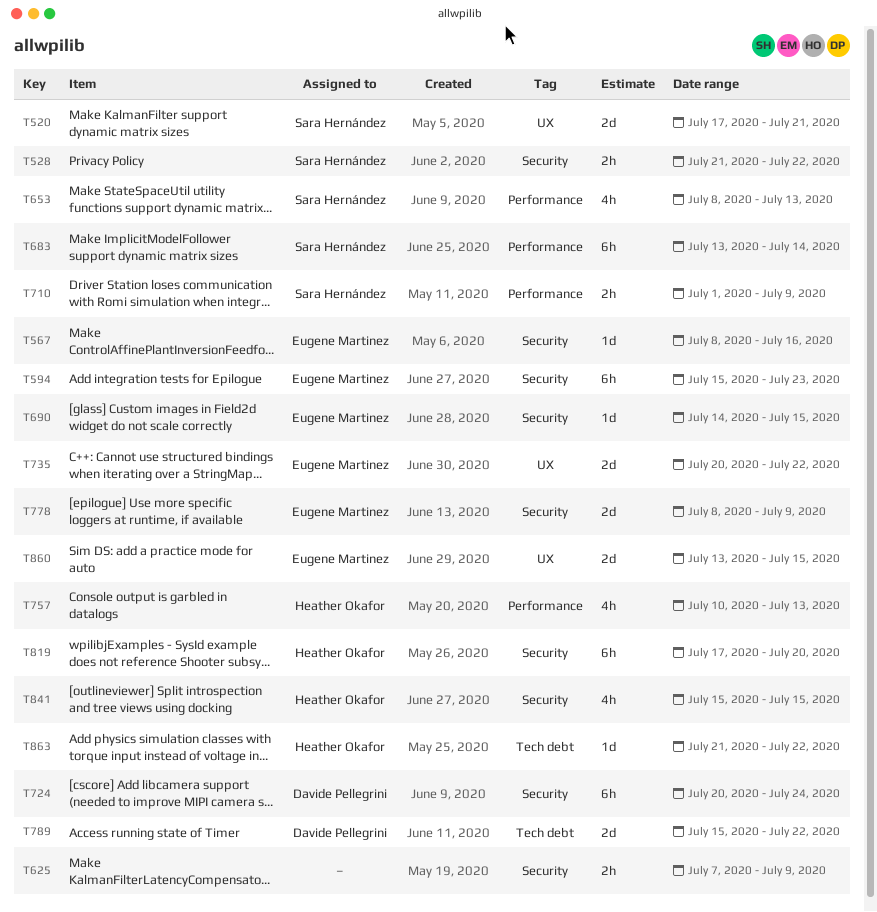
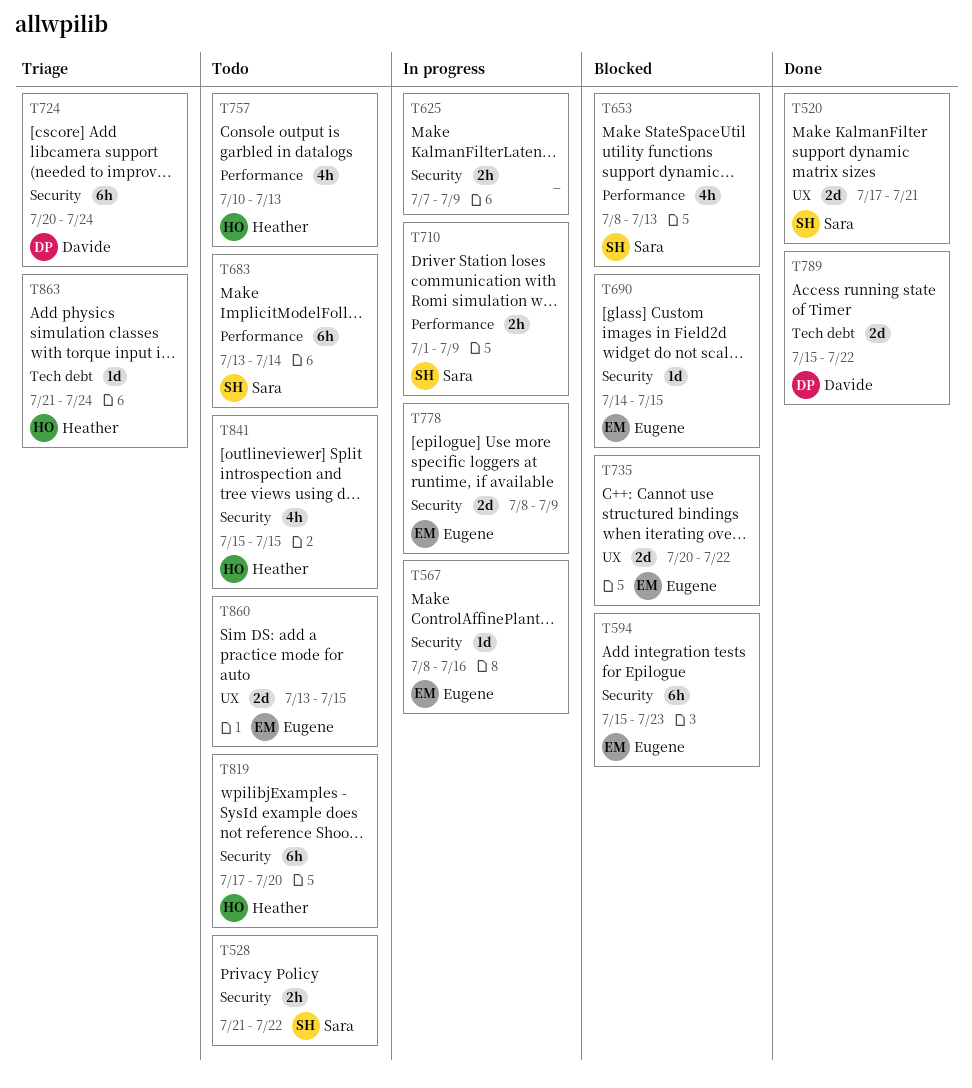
T863, due: Jul 22 -> Jul 24

